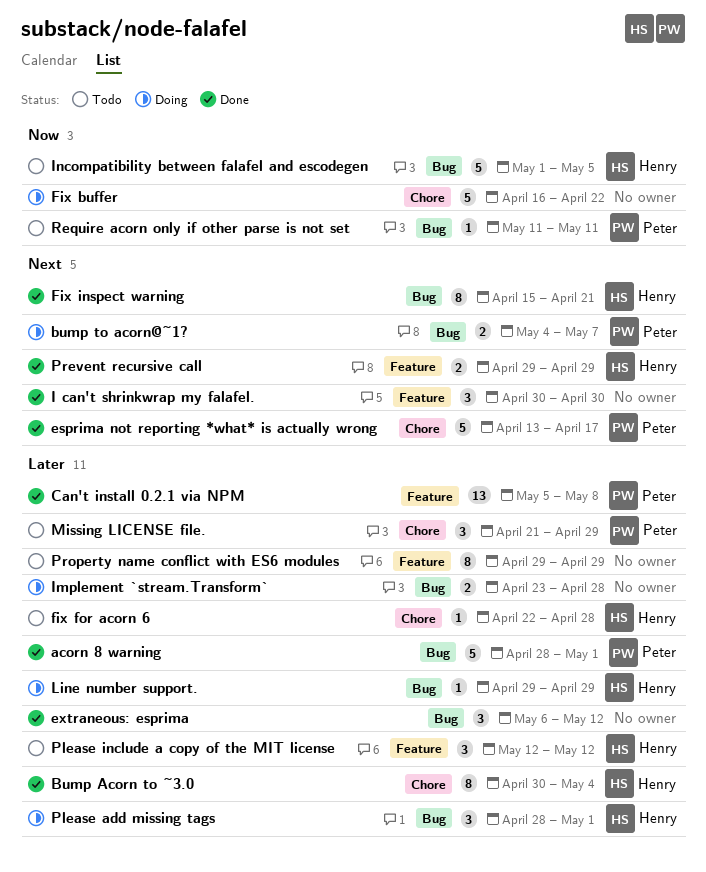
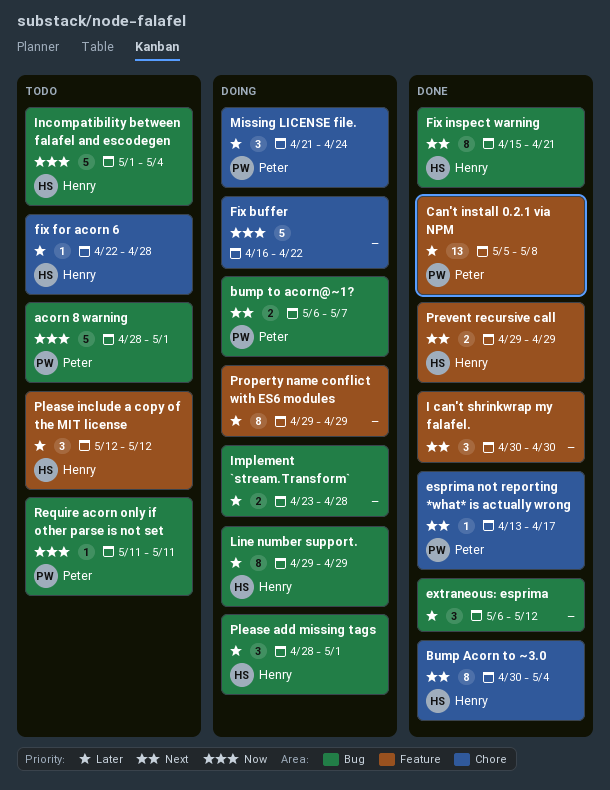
acorn 8 warning, status: Done -> Todo
acorn 8 warning, priority: Later -> Now
Bump Acorn to ~3.0, priority: Later -> Next
bump to acorn@~1?, start: May 4 -> May 6
esprima not reporting *what* is actually wrong, estimate: 5 -> 1
Incompatibility between falafel and escodegen, due: May 5 -> May 4
Line number support., estimate: 1 -> 8
Missing LICENSE file., status: Todo -> Doing
Missing LICENSE file., due: Apr 29 -> Apr 24
Property name conflict with ES6 modules, status: Todo -> Doing

